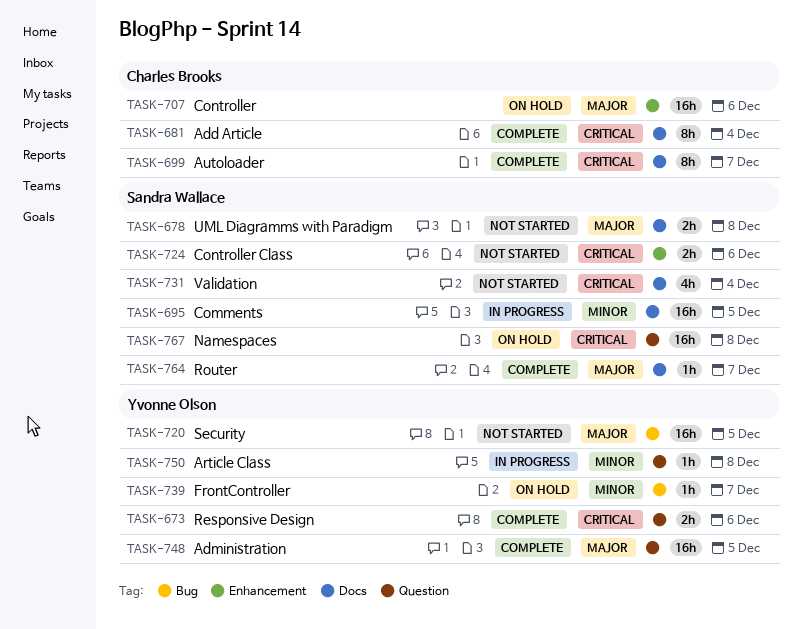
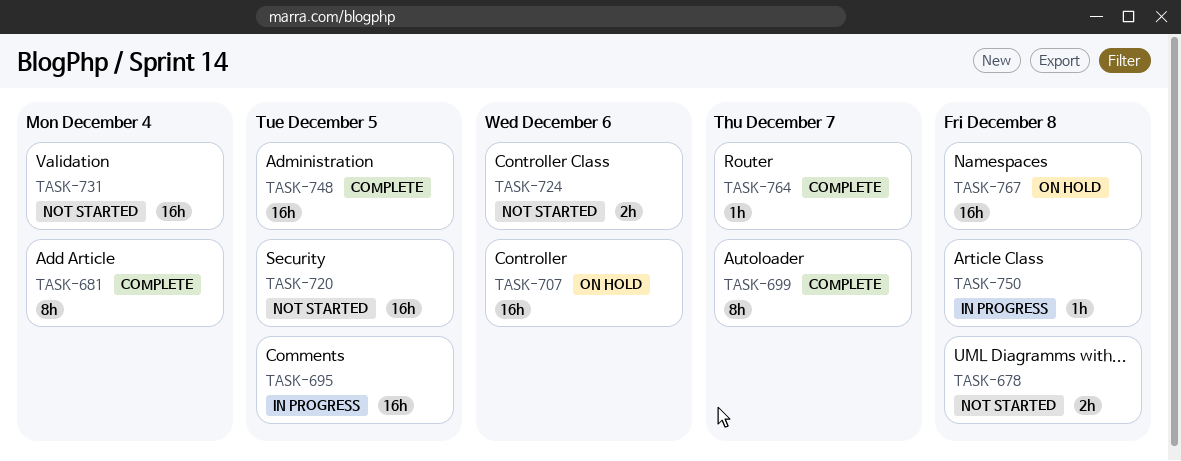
TASK-673: present -> none
TASK-731, estimate: 4h -> 16h
TASK-739: present -> none

